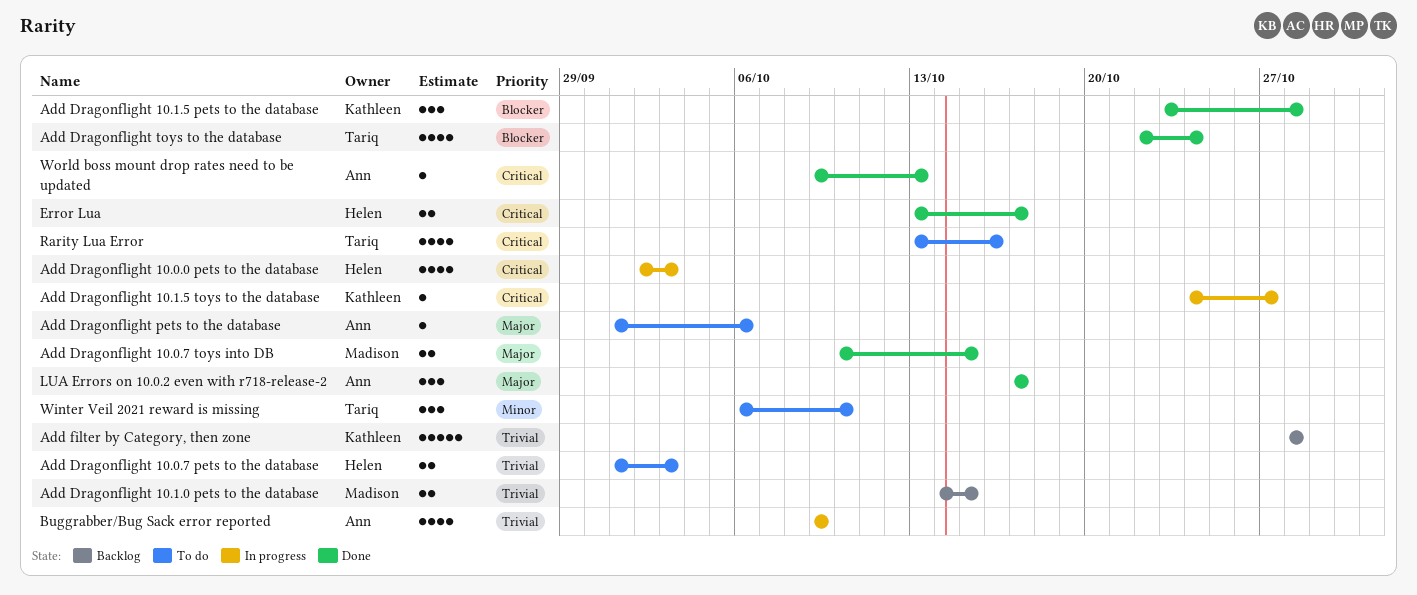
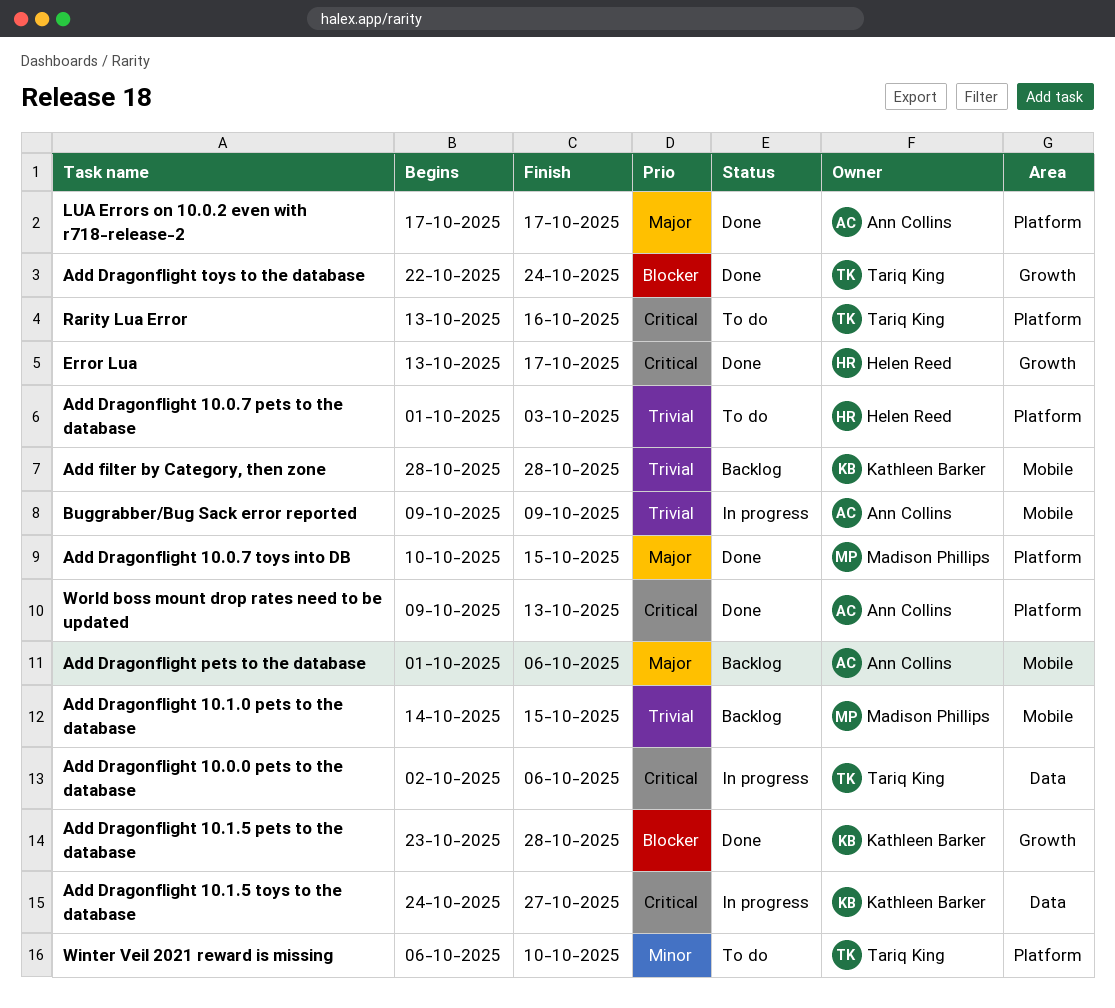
Add Dragonflight 10.0.0 pets to the database, owner: Helen Reed -> Tariq King
Add Dragonflight 10.0.0 pets to the database, due: Oct 3 -> Oct 6
Add Dragonflight pets to the database, status: To do -> Backlog

